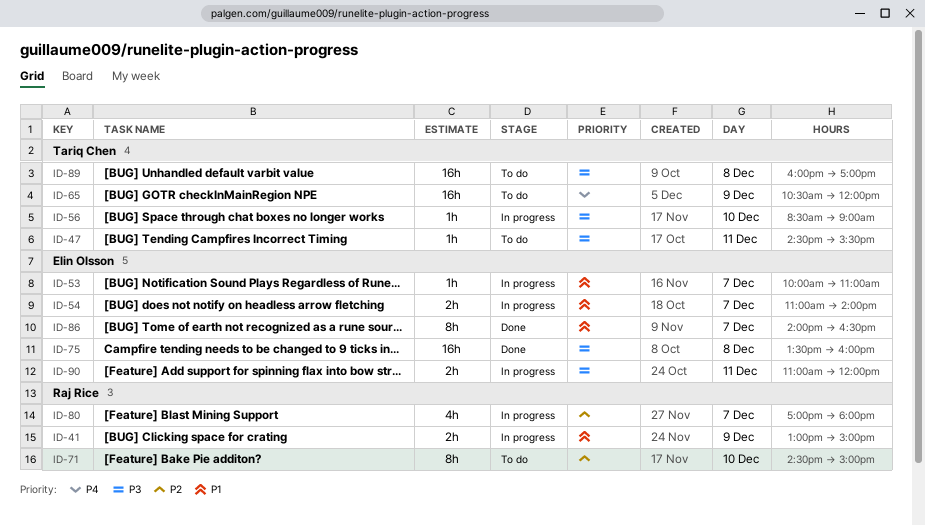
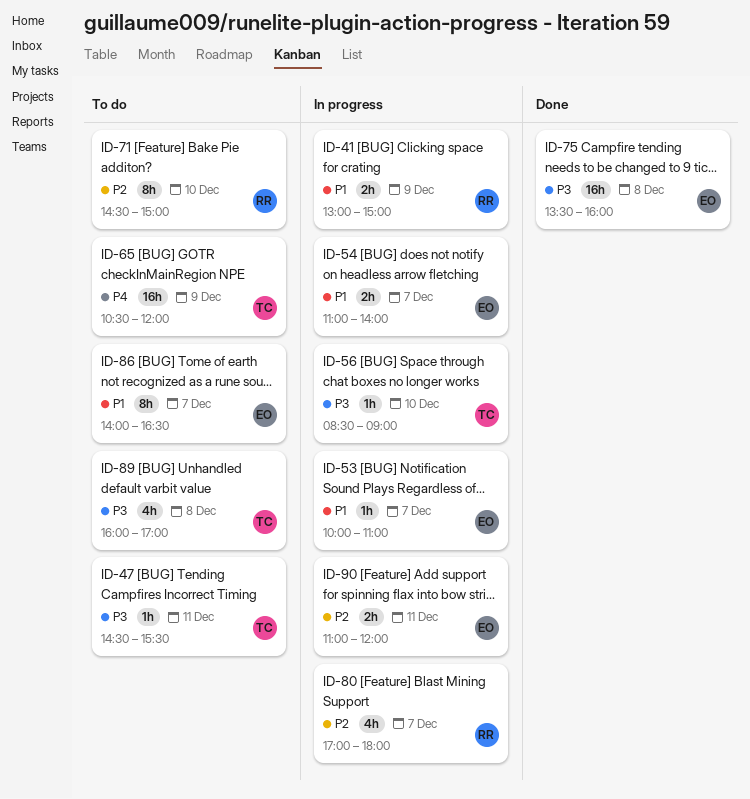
ID-86, status: Done -> To do
ID-89, estimate: 16h -> 4h
ID-90, priority: P3 -> P2

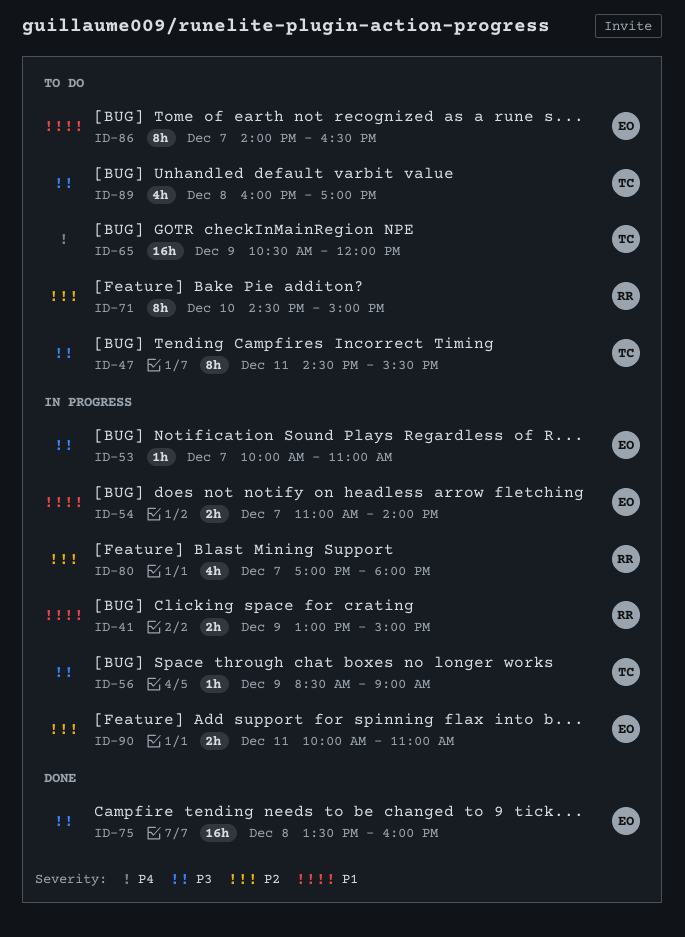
ID-47, estimate: 1h -> 8h
ID-53, priority: P1 -> P3
ID-56, day: Dec 10 -> Dec 9
ID-90, begins: 11:00 -> 10:00
ID-90, ends: 12:00 -> 11:00

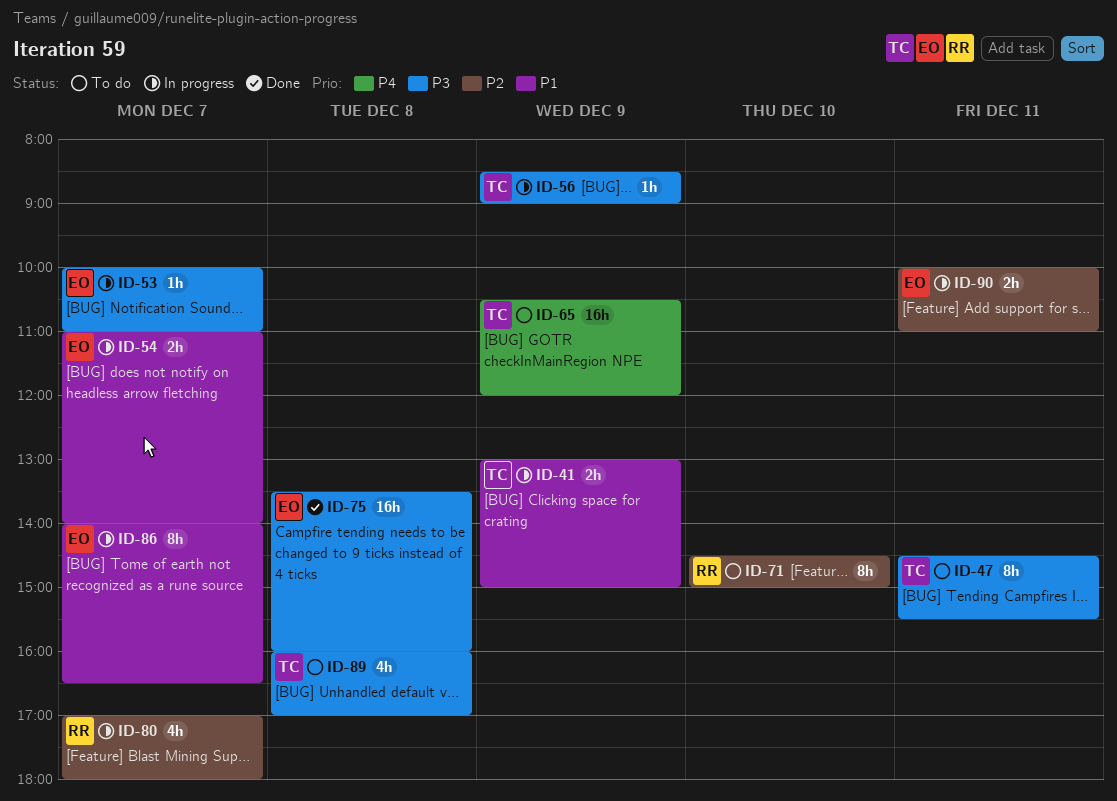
ID-41, owner: RR -> TC
ID-86, status: To do -> In progress

